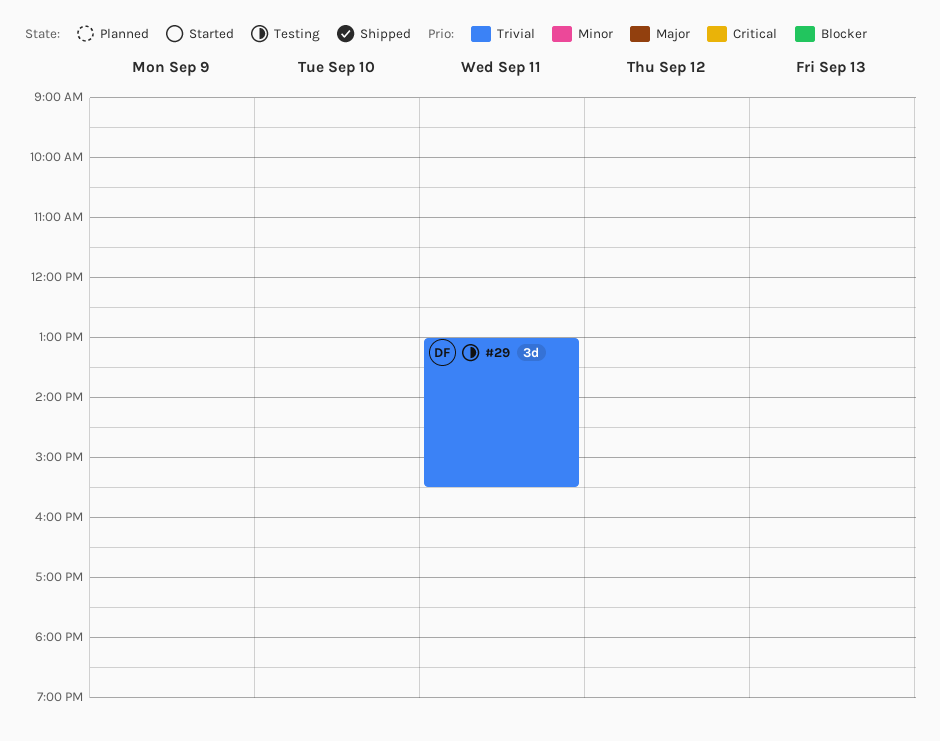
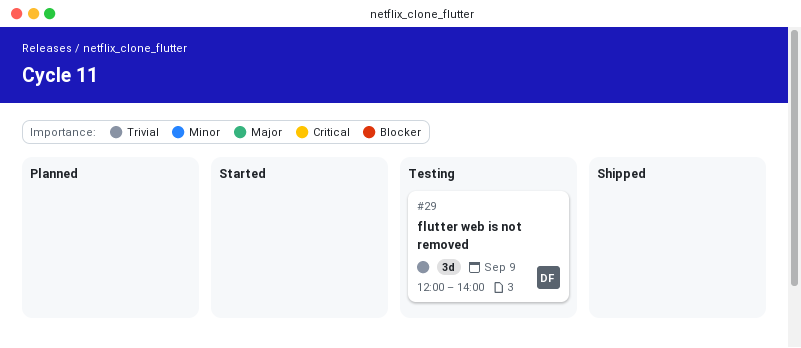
#29, day: Sep 11 -> Sep 9
#29, begins: 13:00 -> 12:00
#29, ends: 15:30 -> 14:00

